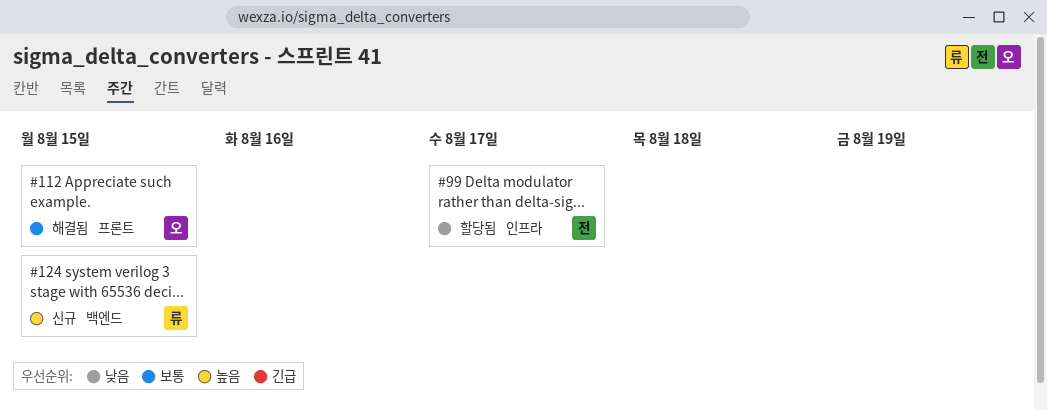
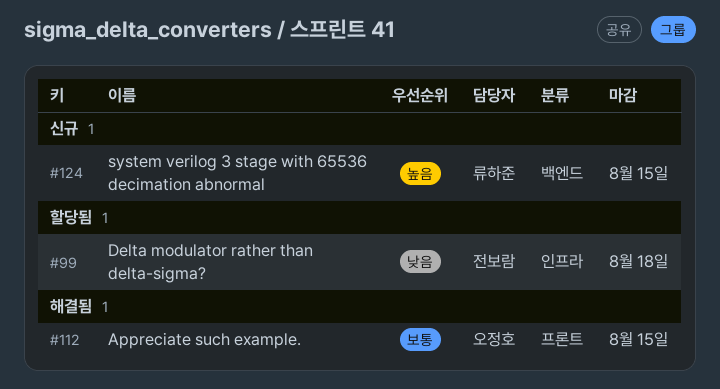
#99, due: Aug 17 -> Aug 18

